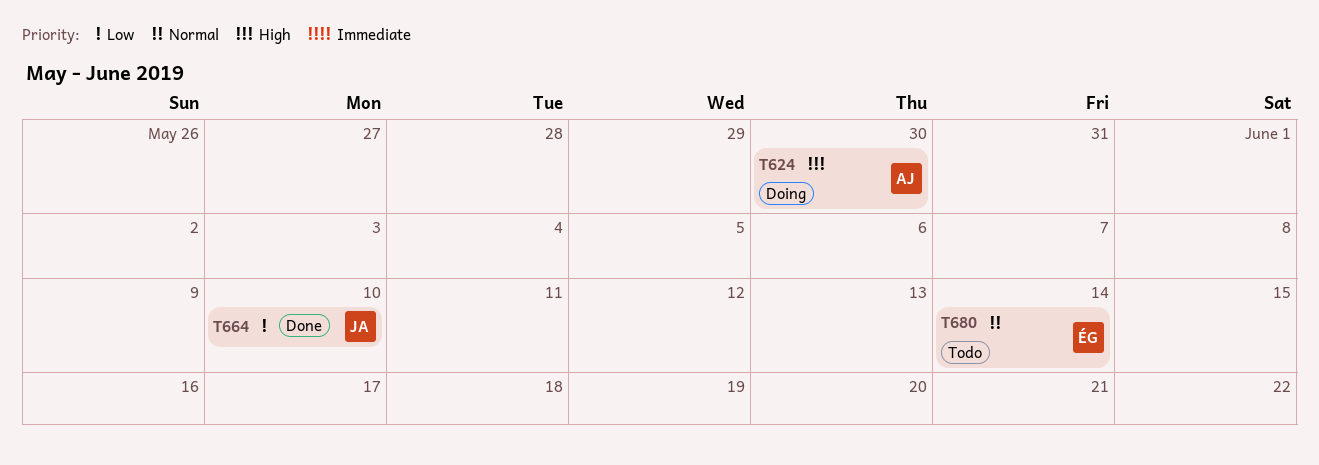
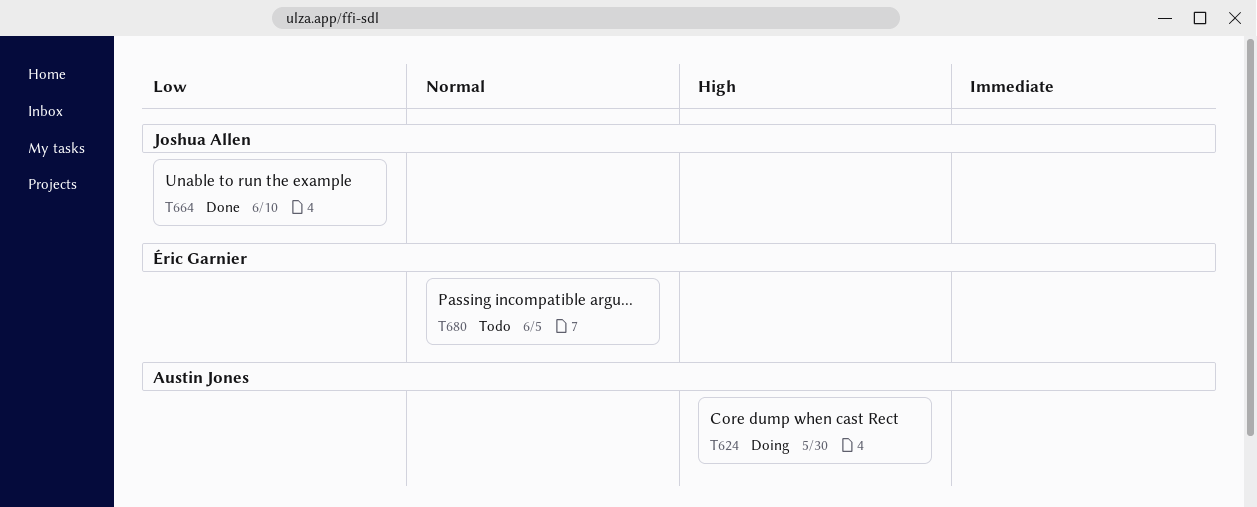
T680, due: Jun 14 -> Jun 5

